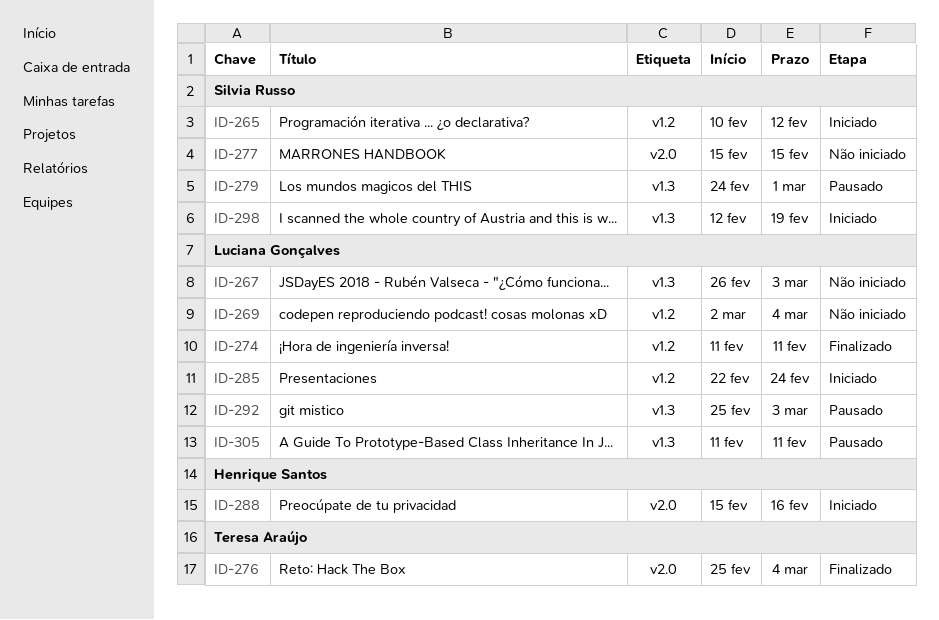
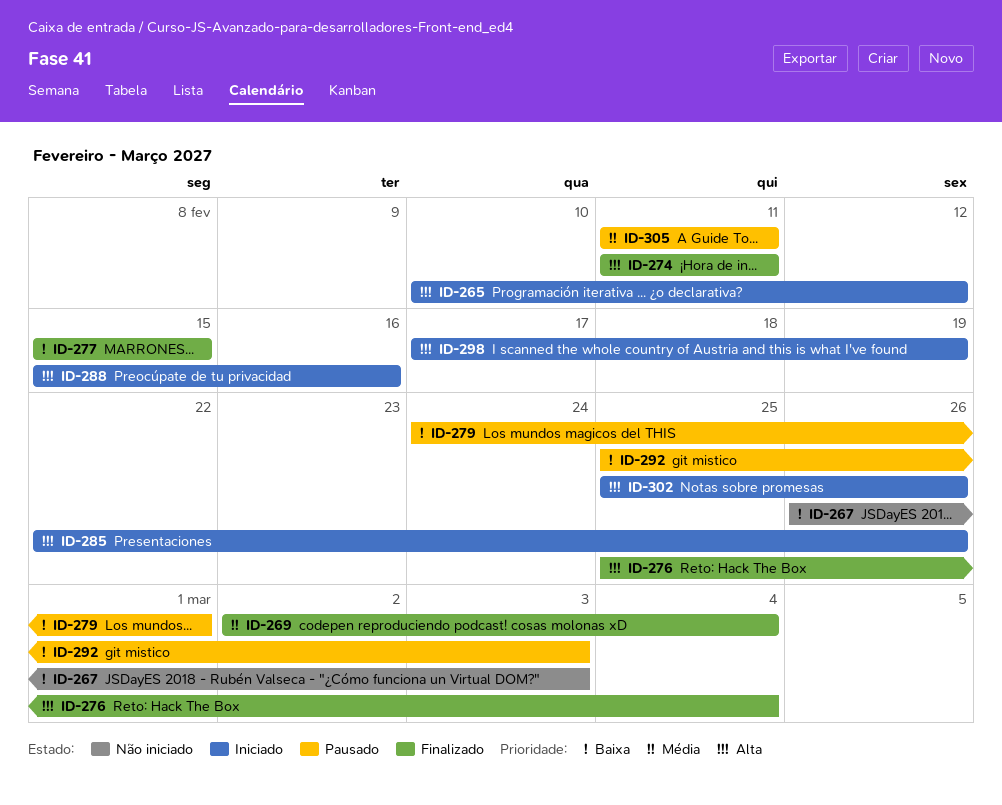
ID-269, status: Não iniciado -> Finalizado
ID-277, status: Não iniciado -> Finalizado
ID-285, due: Feb 24 -> Feb 26
ID-298, start: Feb 12 -> Feb 17
ID-302: none -> present

